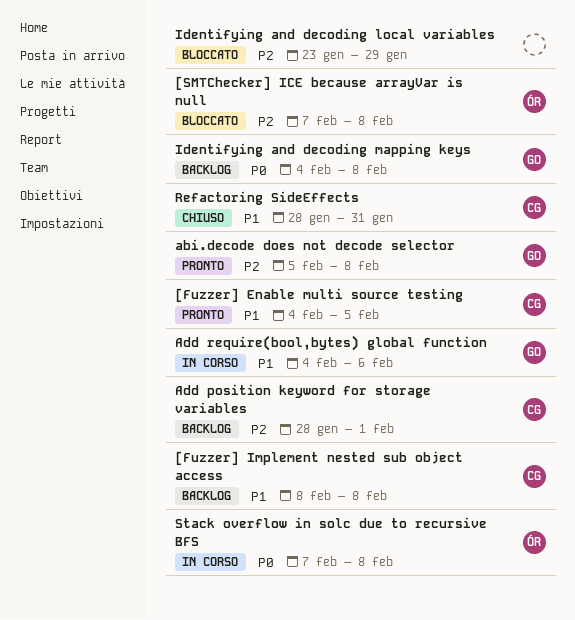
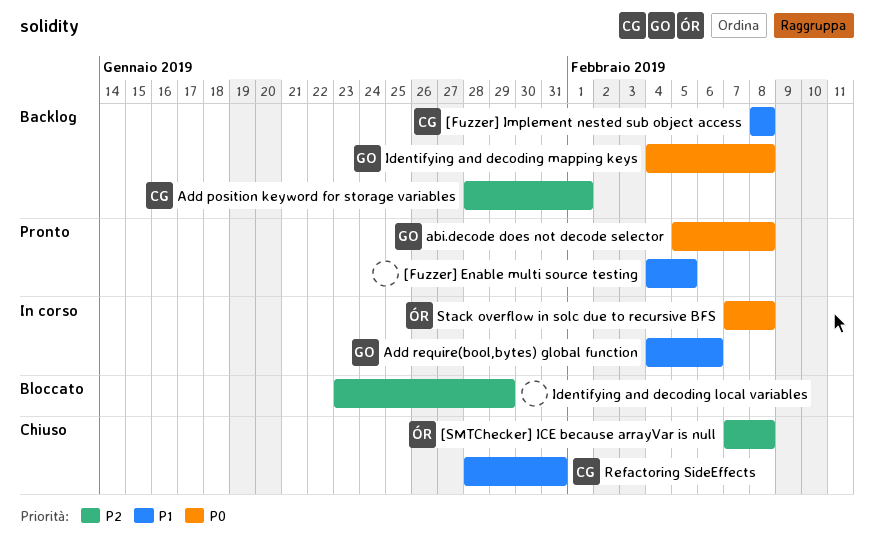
[Fuzzer] Enable multi source testing, owner: CG -> none
[SMTChecker] ICE because arrayVar is null, status: Bloccato -> Chiuso
abi.decode does not decode selector, priority: P2 -> P0

